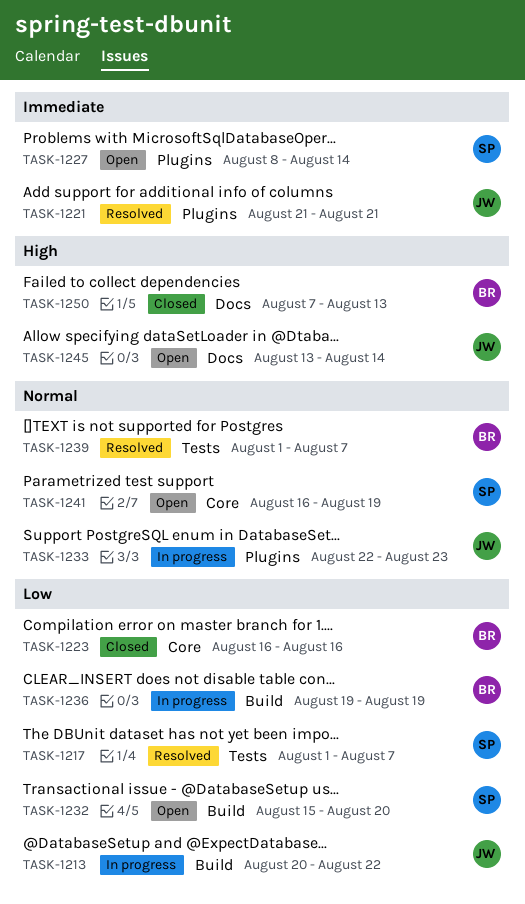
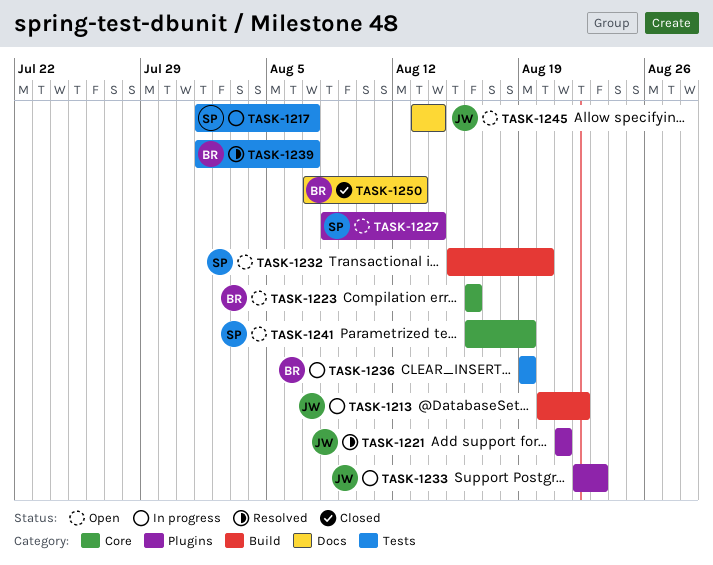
TASK-1217, status: Resolved -> In progress
TASK-1223, status: Closed -> Open
TASK-1236, label: Build -> Tests

